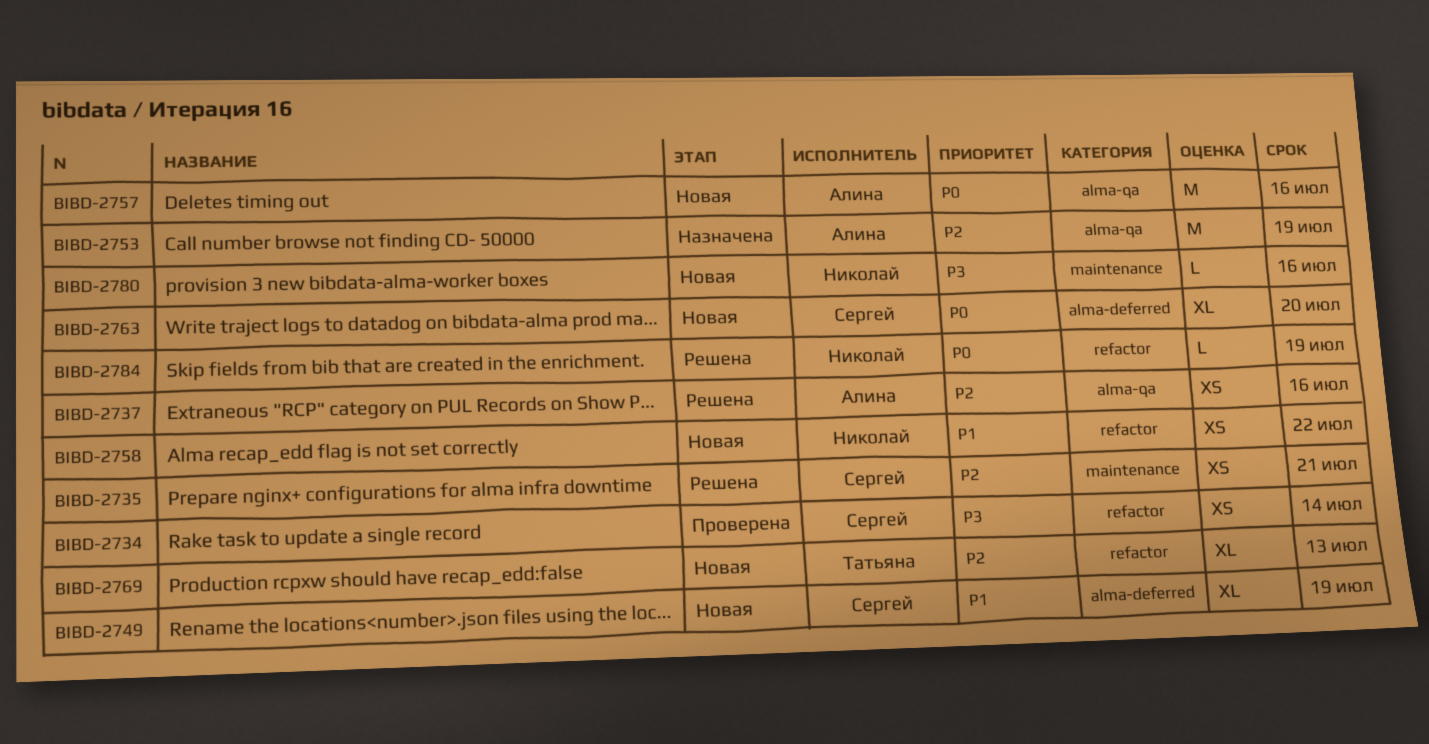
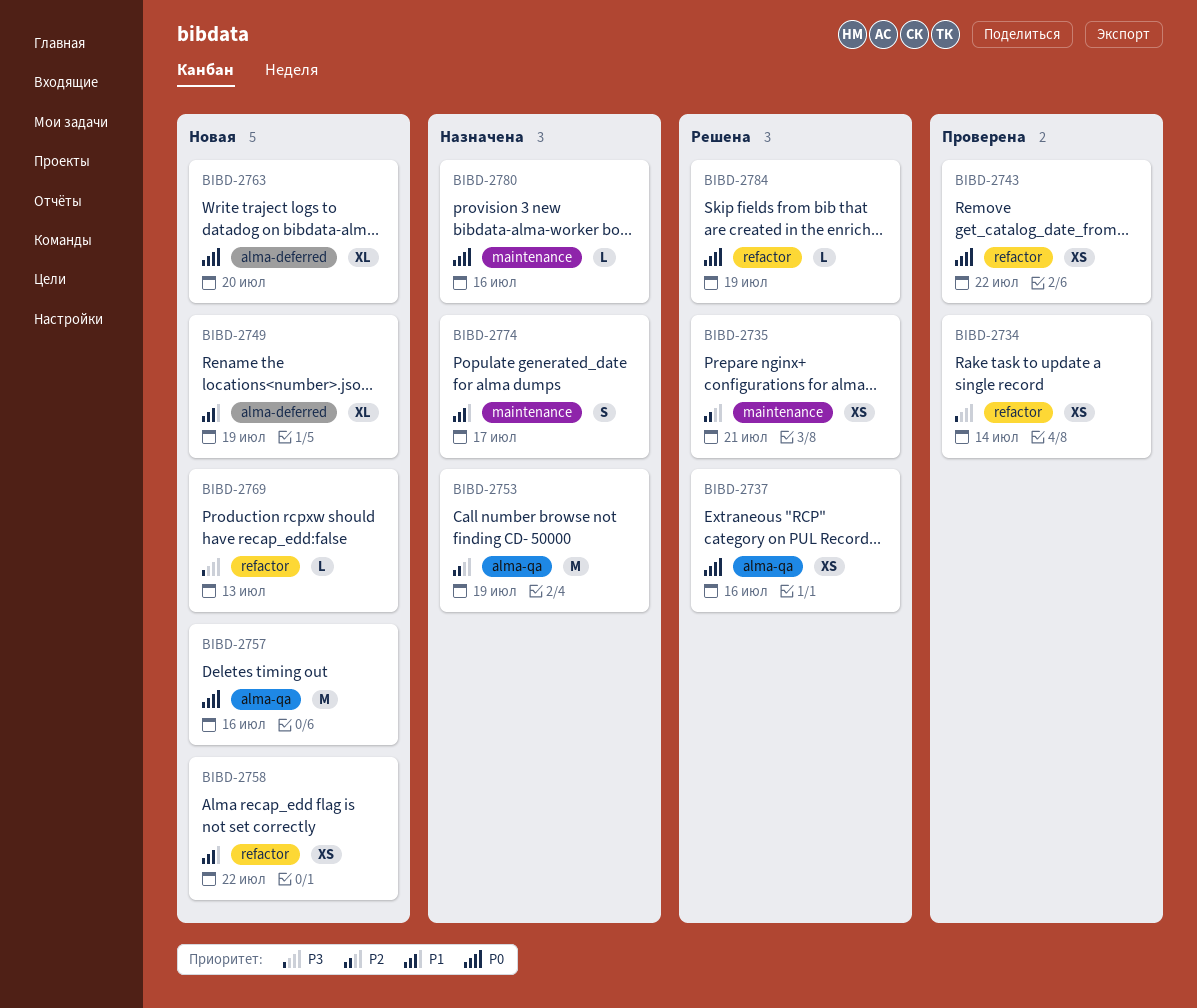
BIBD-2737, priority: P2 -> P0
BIBD-2743: none -> present
BIBD-2769, priority: P2 -> P3
BIBD-2769, estimate: XL -> L
BIBD-2774: none -> present
BIBD-2780, status: Новая -> Назначена
BIBD-2780, priority: P3 -> P0

